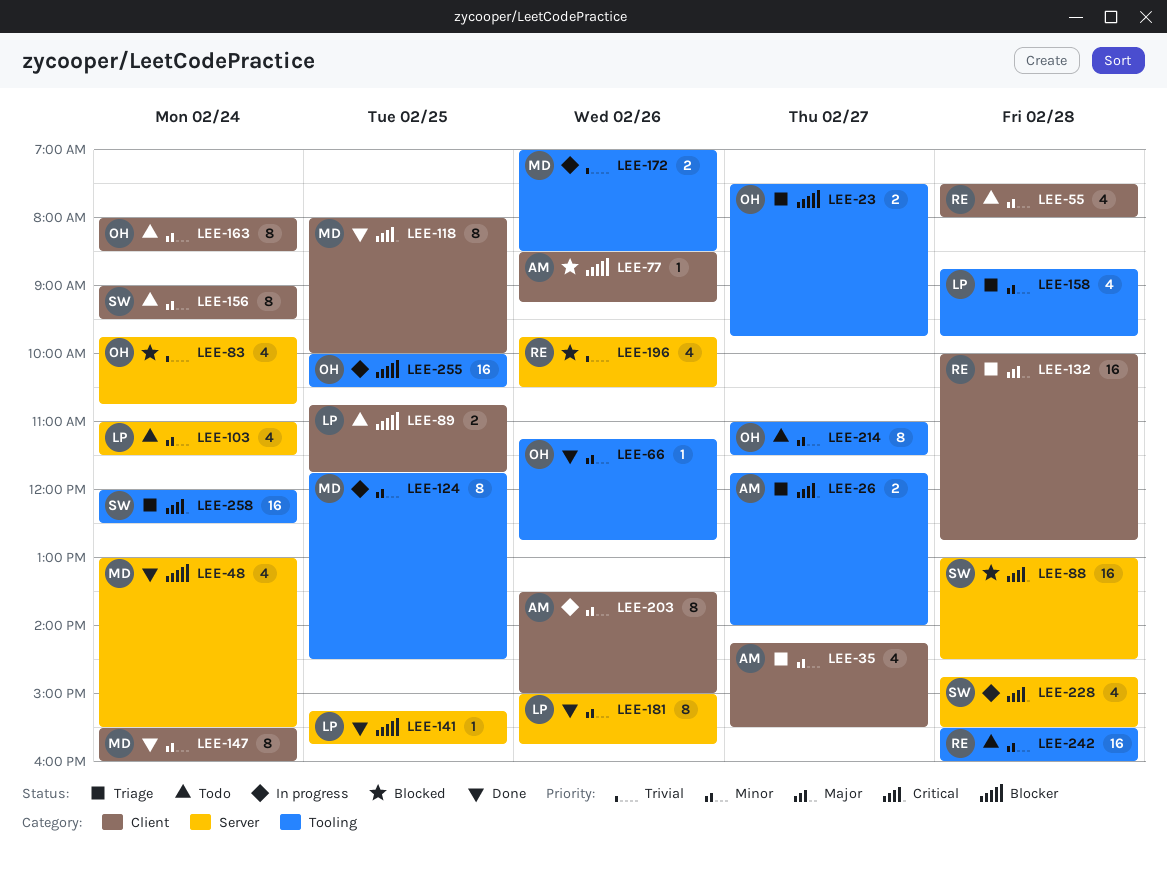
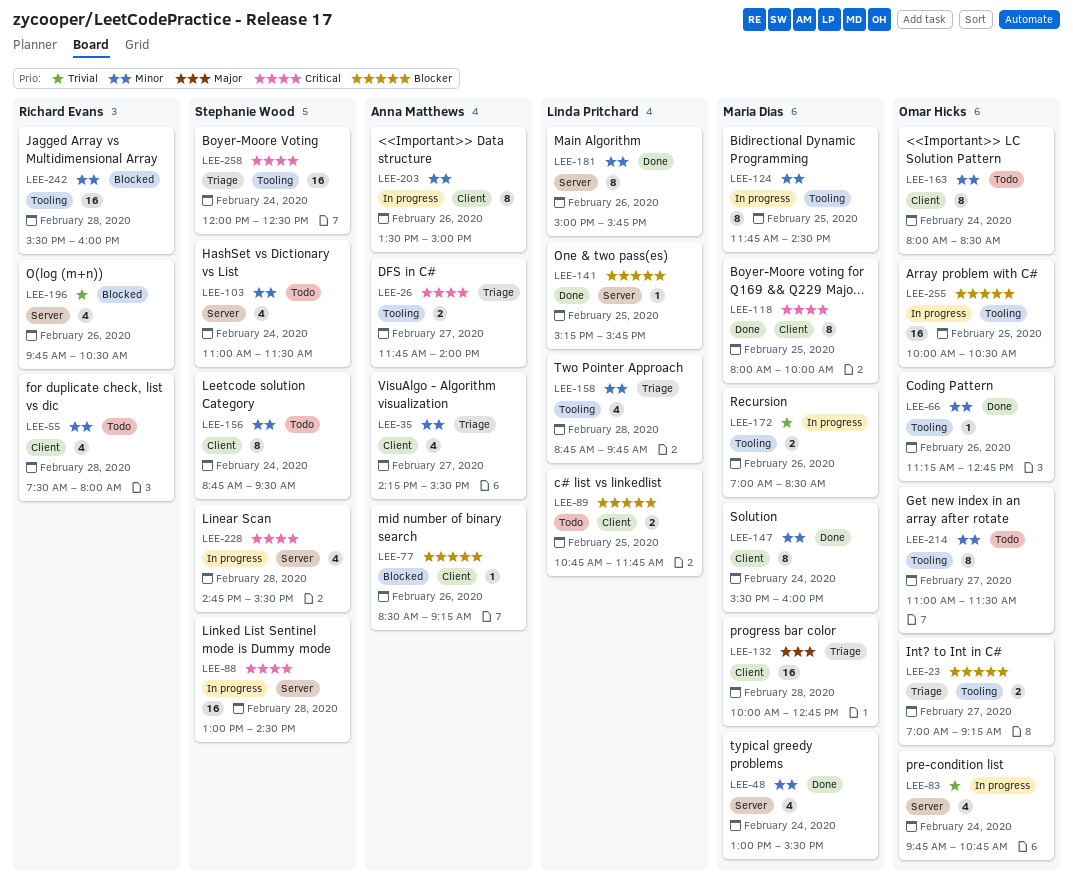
LEE-23, begins: 07:30 -> 07:00
LEE-23, ends: 09:45 -> 09:15
LEE-48, priority: Blocker -> Minor
LEE-83, status: Blocked -> In progress
LEE-88, status: Blocked -> In progress
LEE-103, owner: Linda Pritchard -> Stephanie Wood
LEE-132, owner: Richard Evans -> Maria Dias
LEE-156, begins: 09:00 -> 08:45
LEE-242, status: Todo -> Blocked

